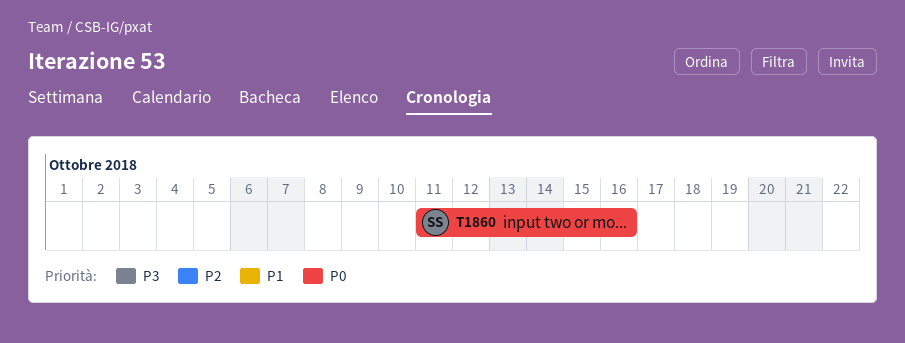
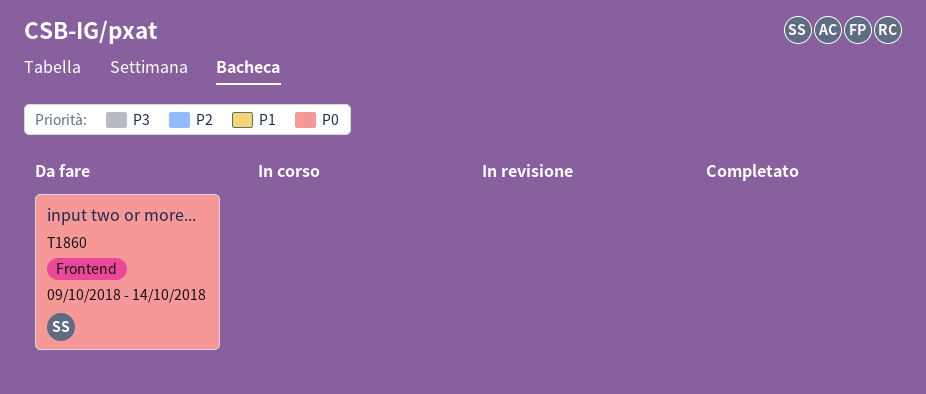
T1860, start: Oct 11 -> Oct 9
T1860, due: Oct 16 -> Oct 14

